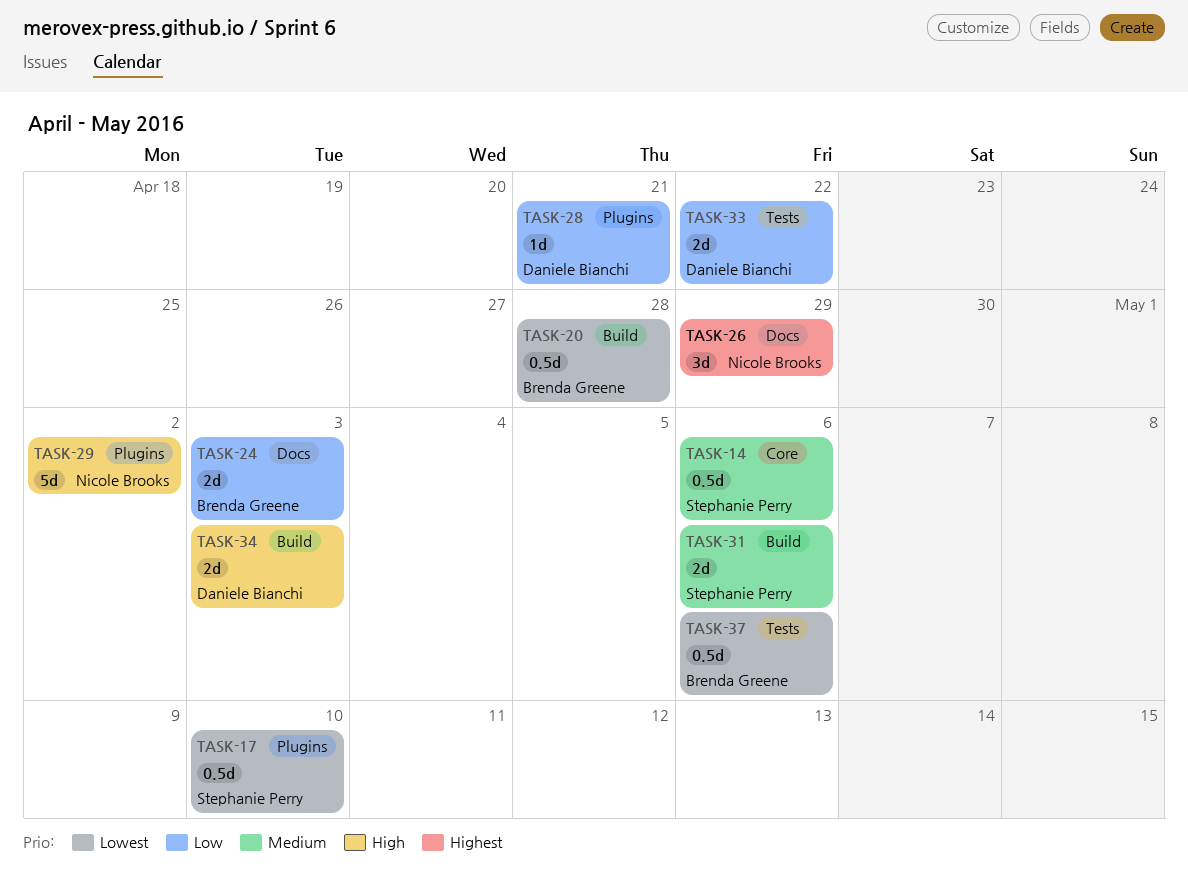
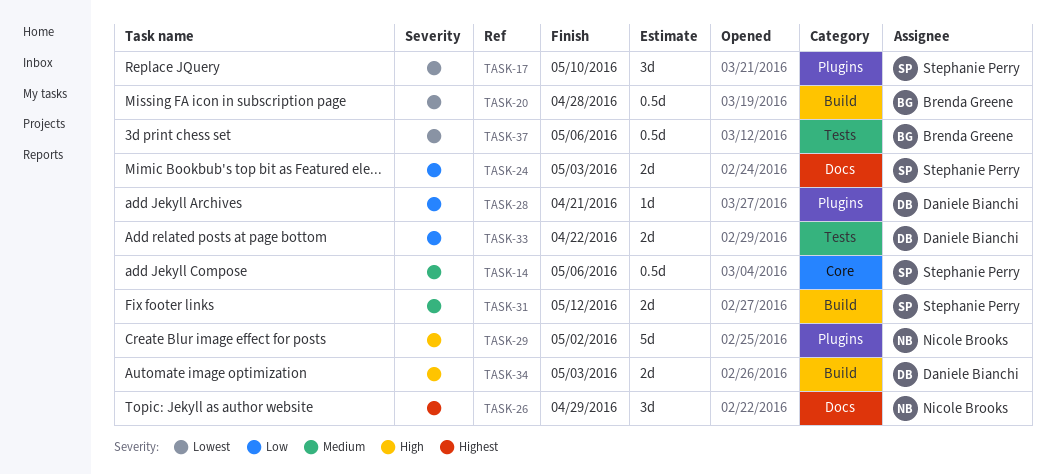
TASK-17, estimate: 0.5d -> 3d
TASK-24, owner: Brenda Greene -> Stephanie Perry
TASK-31, due: May 6 -> May 12

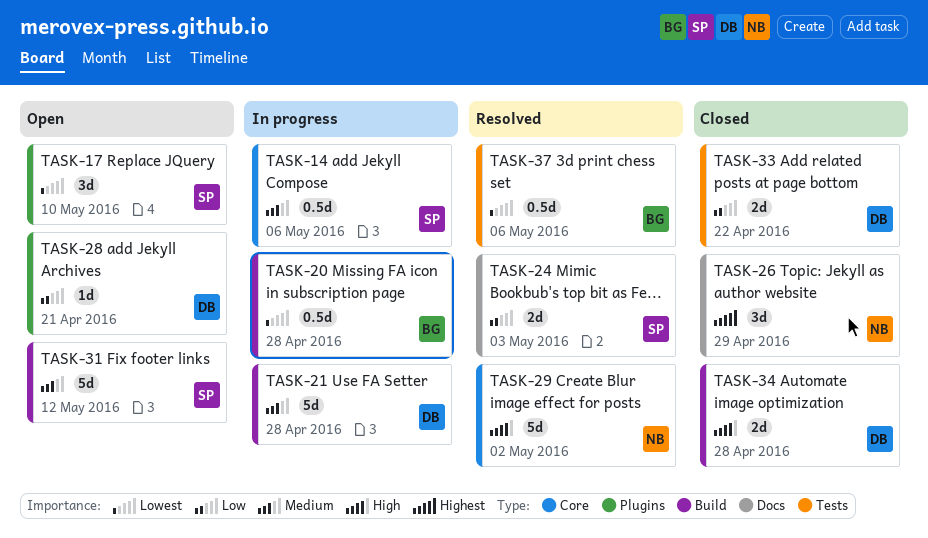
TASK-21: none -> present
TASK-29, label: Plugins -> Core
TASK-31, estimate: 2d -> 5d
TASK-34, due: May 3 -> Apr 28

